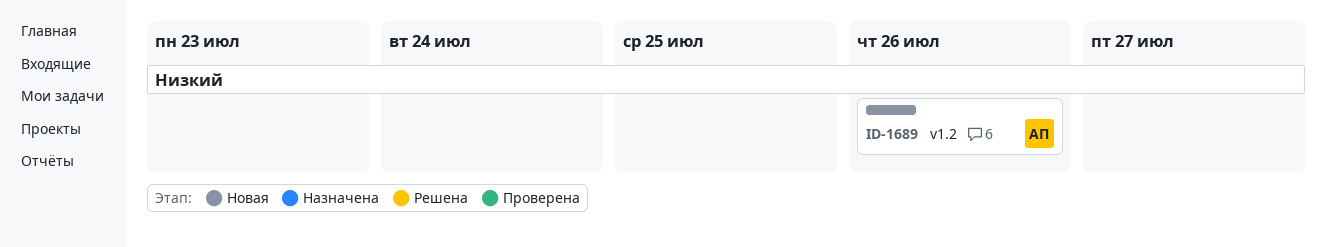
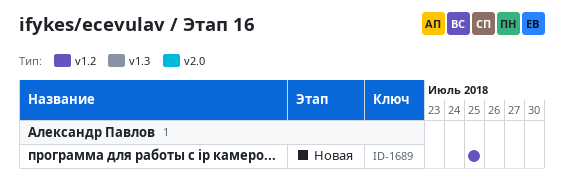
ID-1689, due: Jul 26 -> Jul 25

